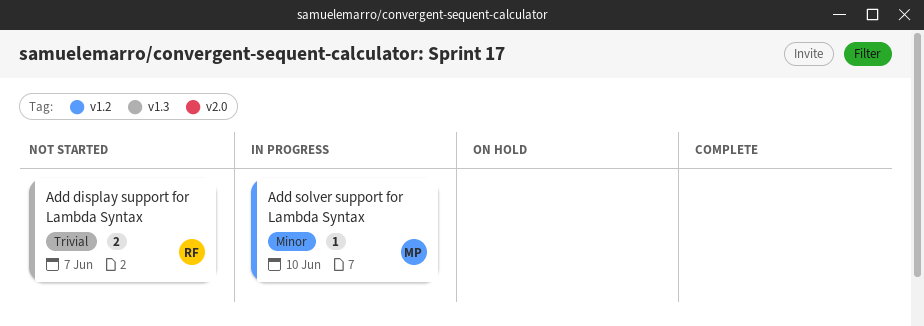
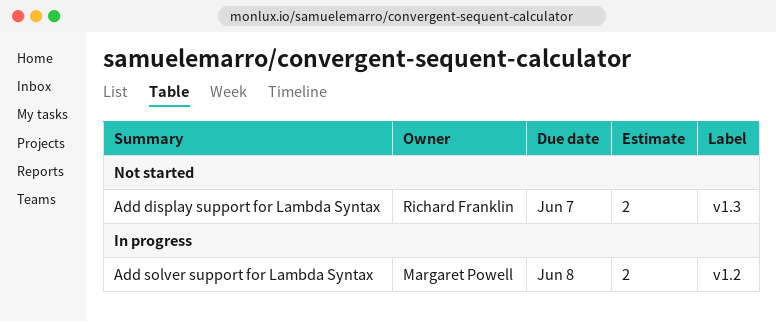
Add solver support for Lambda Syntax, estimate: 1 -> 2
Add solver support for Lambda Syntax, due: Jun 10 -> Jun 8

